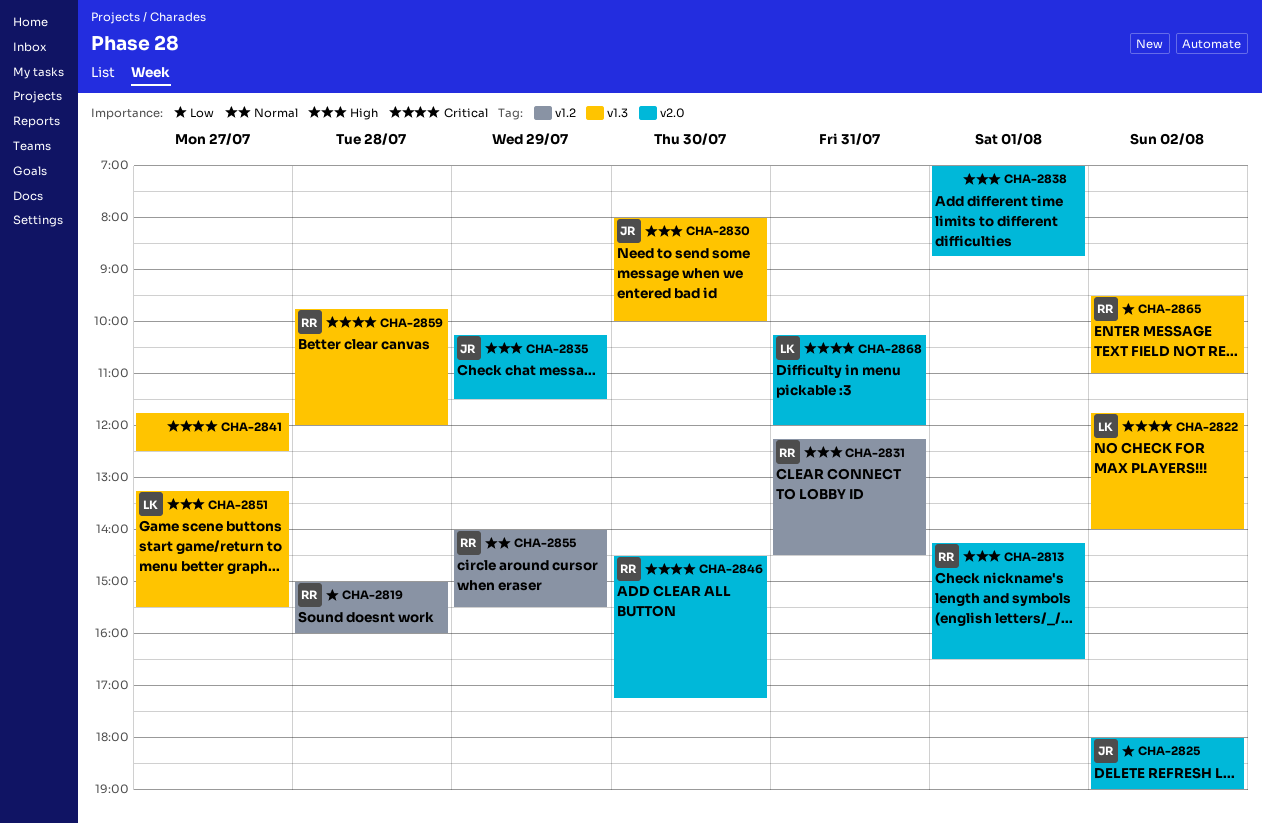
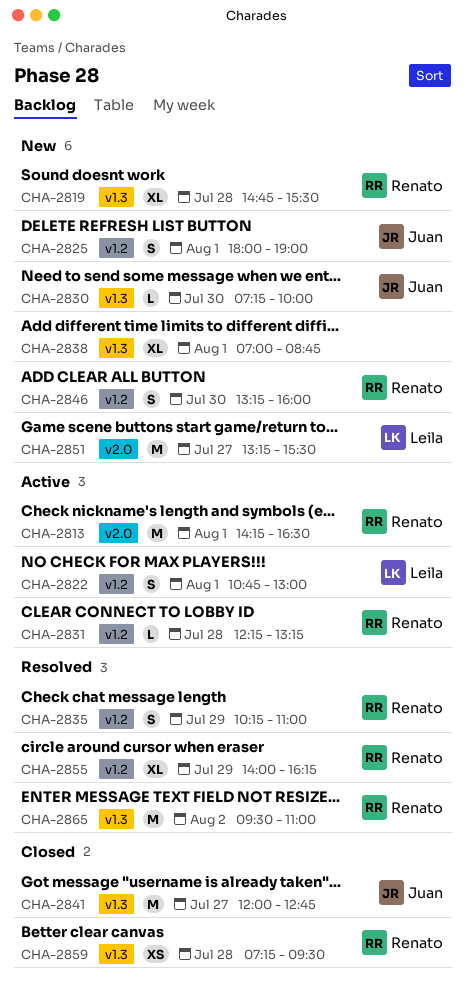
CHA-2819, label: v1.2 -> v1.3
CHA-2819, begins: 15:00 -> 14:45
CHA-2819, ends: 16:00 -> 15:30
CHA-2822, label: v1.3 -> v1.2
CHA-2822, day: Aug 2 -> Aug 1
CHA-2822, begins: 11:45 -> 10:45
CHA-2822, ends: 14:00 -> 13:00
CHA-2825, label: v2.0 -> v1.2
CHA-2825, day: Aug 2 -> Aug 1
CHA-2830, begins: 08:00 -> 07:15
CHA-2831, day: Jul 31 -> Jul 28
CHA-2831, ends: 14:30 -> 13:15
CHA-2835, owner: Juan -> Renato
CHA-2835, label: v2.0 -> v1.2
CHA-2835, ends: 11:30 -> 11:00
CHA-2838, label: v2.0 -> v1.3
CHA-2841, owner: none -> Juan
CHA-2841, begins: 11:45 -> 12:00
CHA-2841, ends: 12:30 -> 12:45
CHA-2846, label: v2.0 -> v1.2
CHA-2846, begins: 14:30 -> 13:15
CHA-2846, ends: 17:15 -> 16:00
CHA-2851, label: v1.3 -> v2.0
CHA-2855, ends: 15:30 -> 16:15
CHA-2859, begins: 09:45 -> 07:15
CHA-2859, ends: 12:00 -> 09:30
CHA-2868: present -> none

